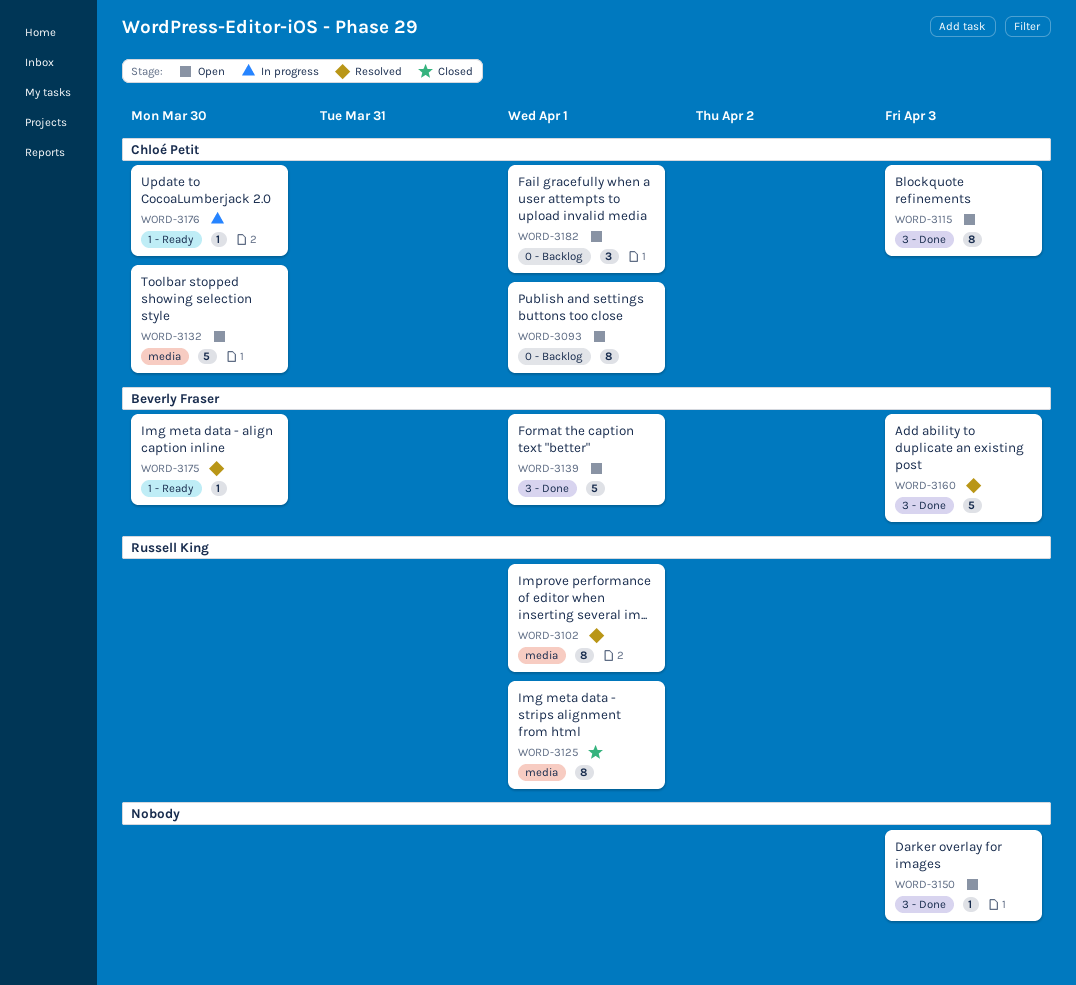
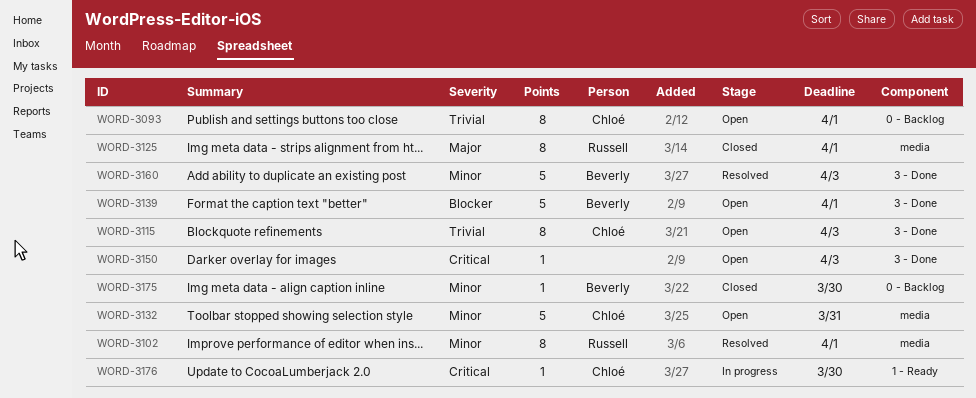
WORD-3132, due: Mar 30 -> Mar 31
WORD-3175, status: Resolved -> Closed
WORD-3175, label: 1 - Ready -> 0 - Backlog
WORD-3182: present -> none

